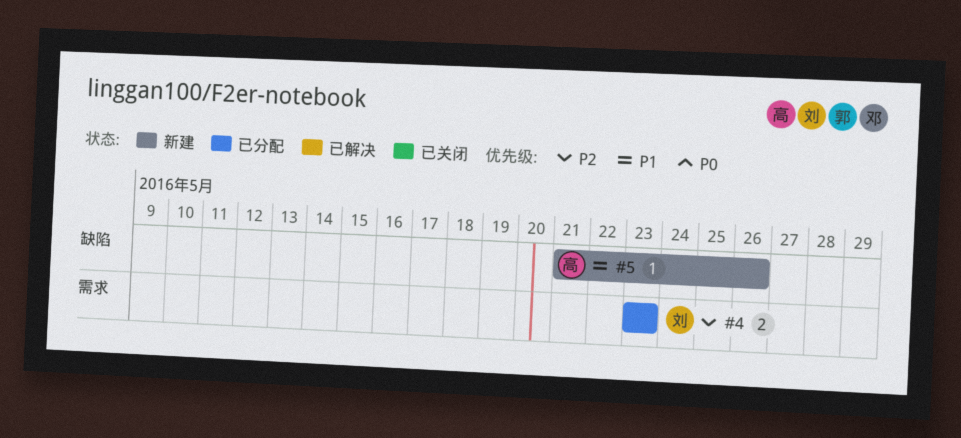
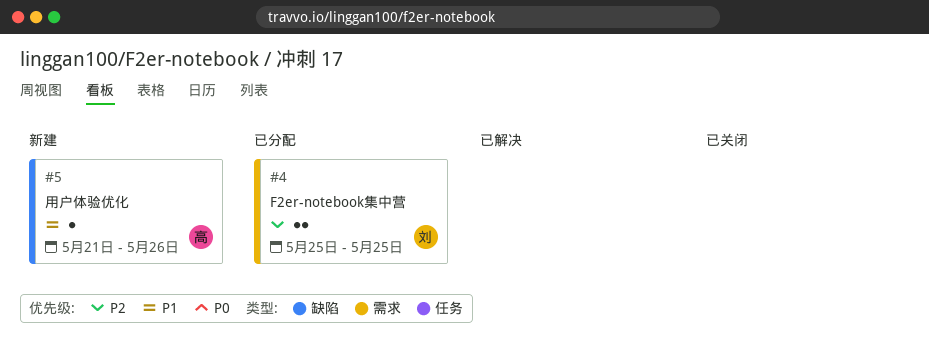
#4, start: May 23 -> May 25
#4, due: May 23 -> May 25

